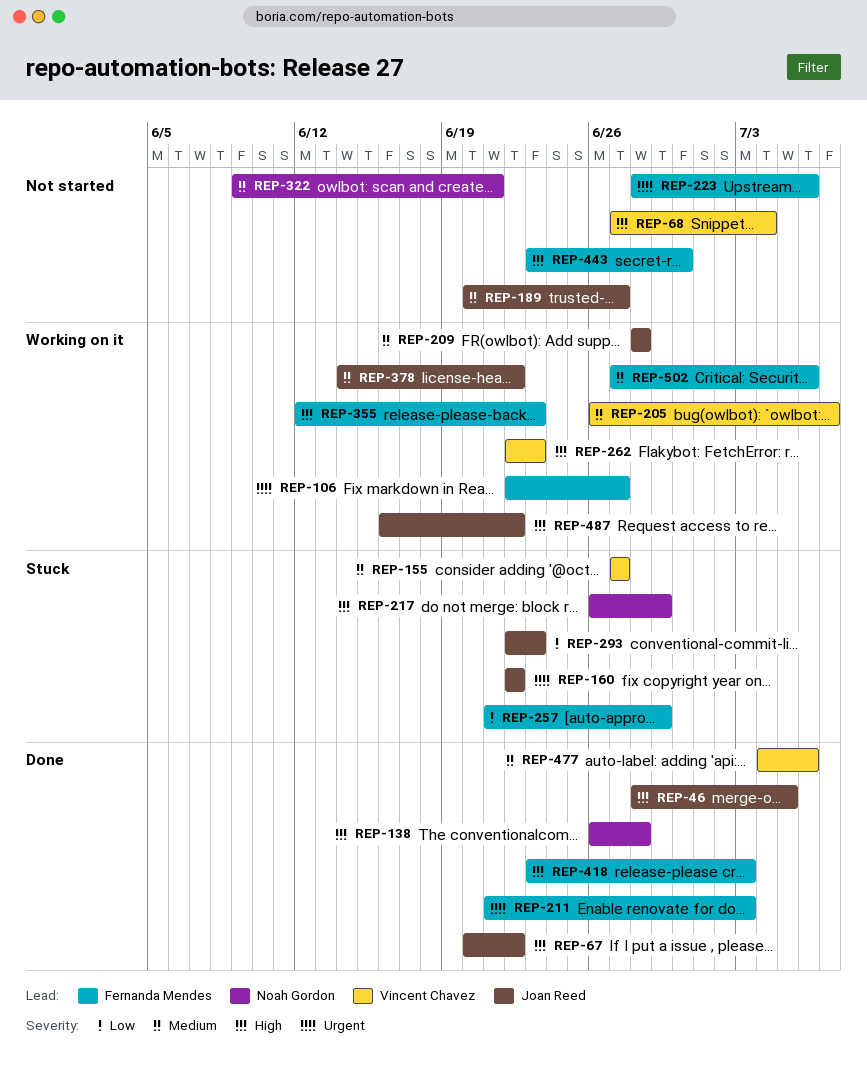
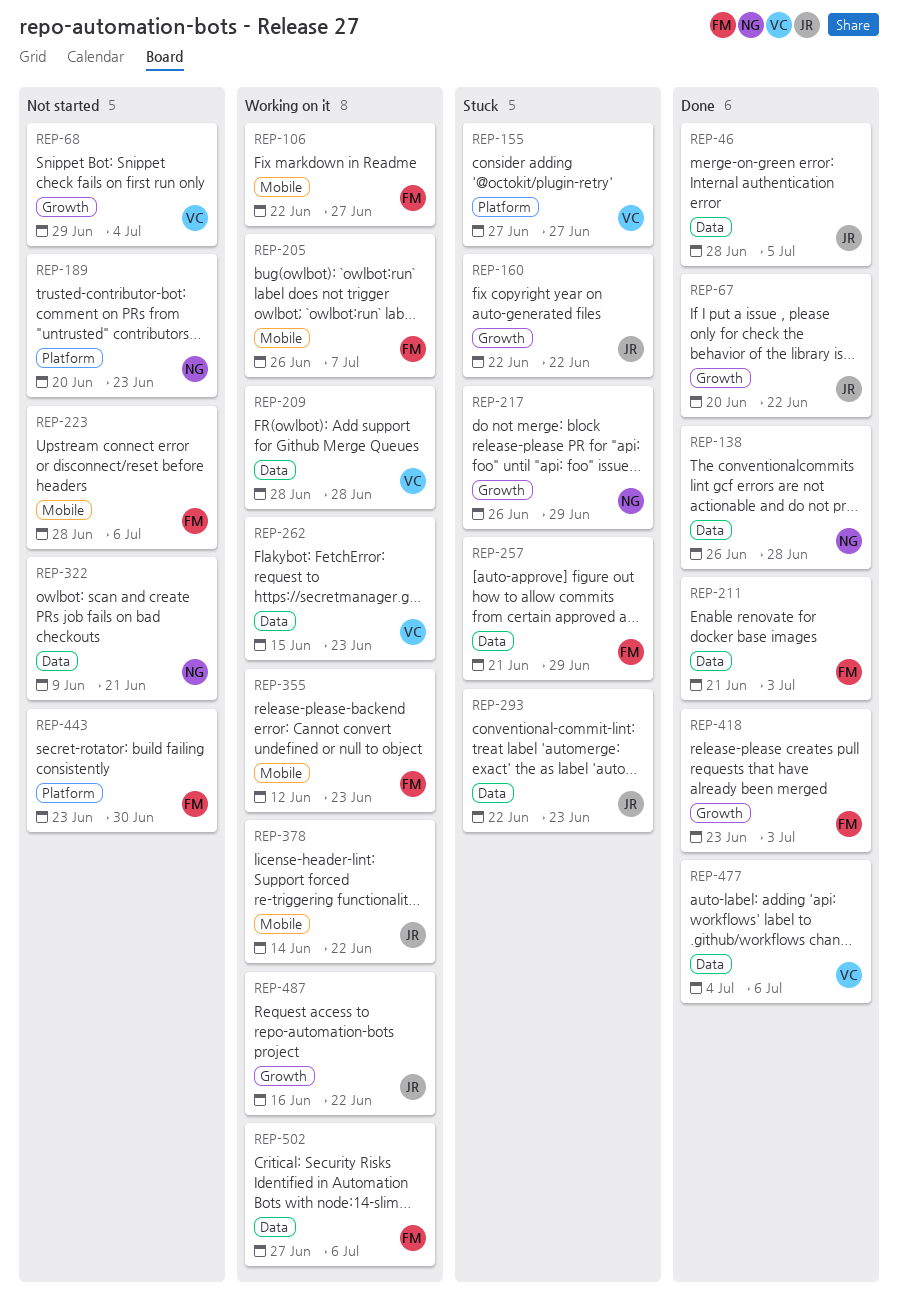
REP-68, start: Jun 27 -> Jun 29
REP-189, owner: Joan Reed -> Noah Gordon
REP-189, due: Jun 27 -> Jun 23
REP-205, owner: Vincent Chavez -> Fernanda Mendes
REP-209, owner: Joan Reed -> Vincent Chavez
REP-262, start: Jun 22 -> Jun 15

